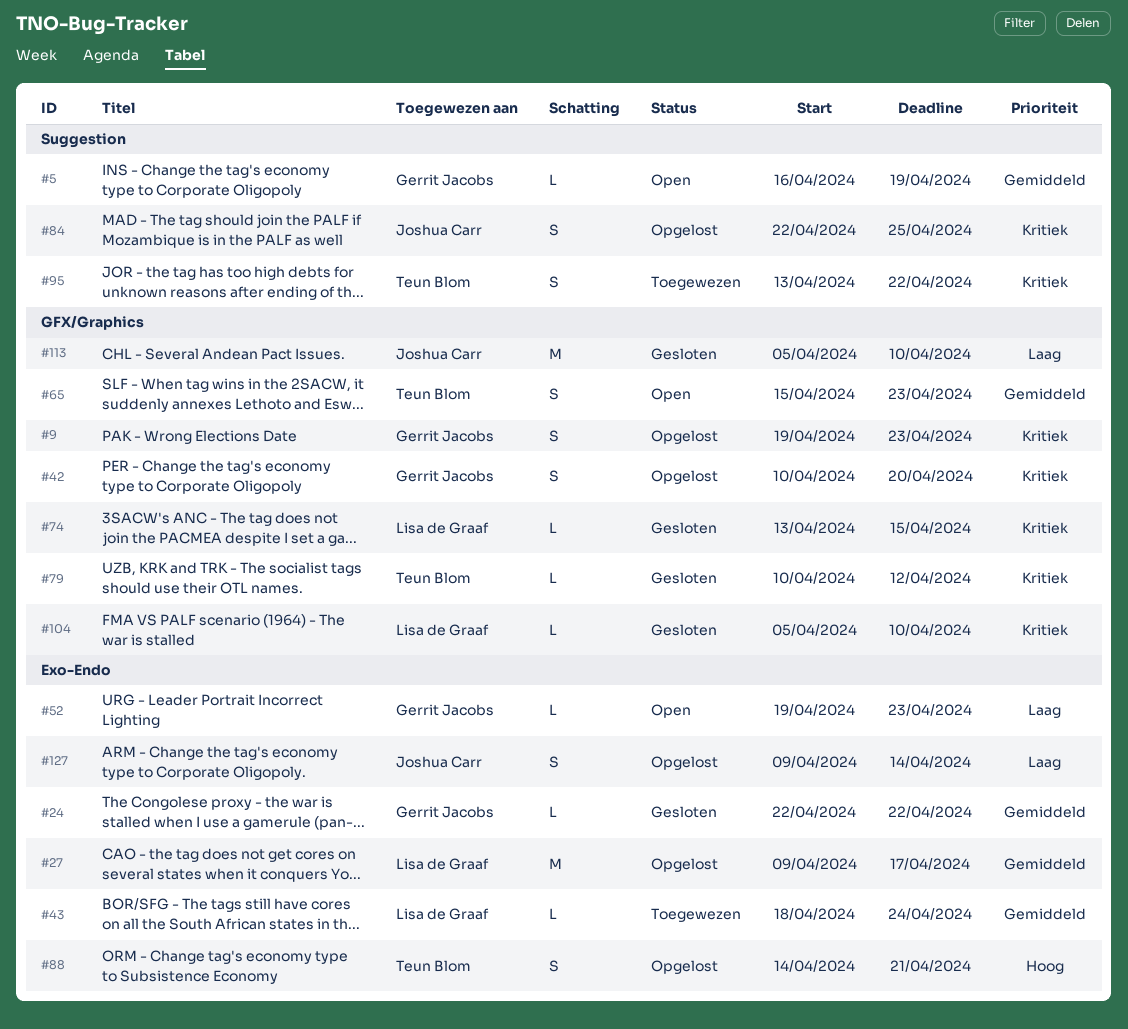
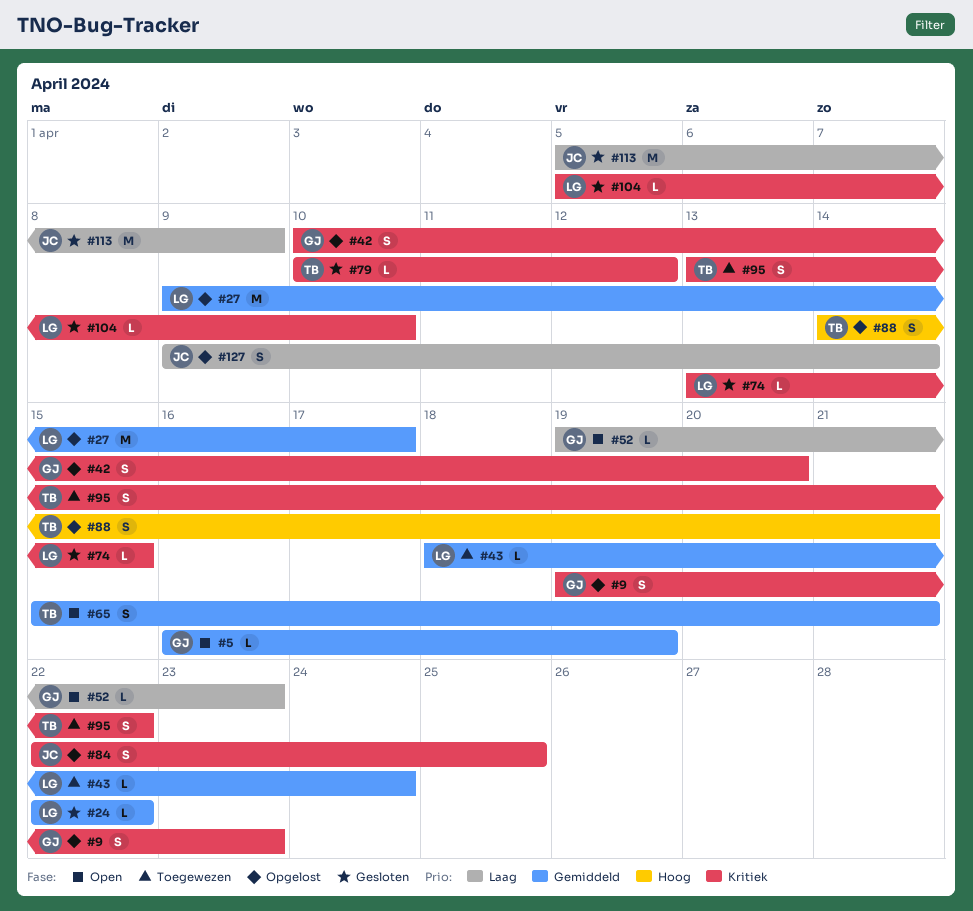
#24, owner: Gerrit Jacobs -> Lisa de Graaf
#65, due: Apr 23 -> Apr 21
#113, due: Apr 10 -> Apr 9

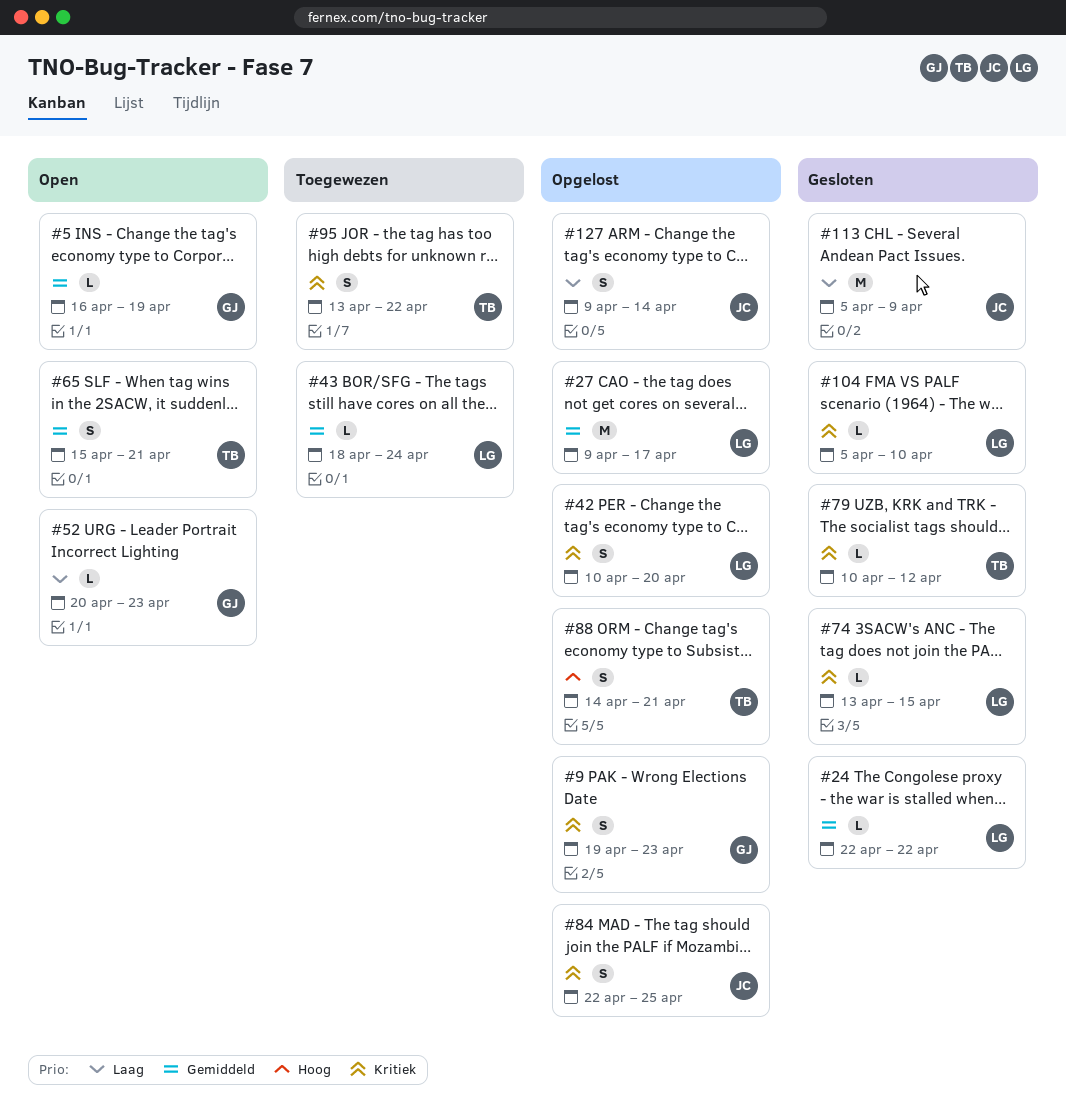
#42, owner: GJ -> LG
#52, start: Apr 19 -> Apr 20

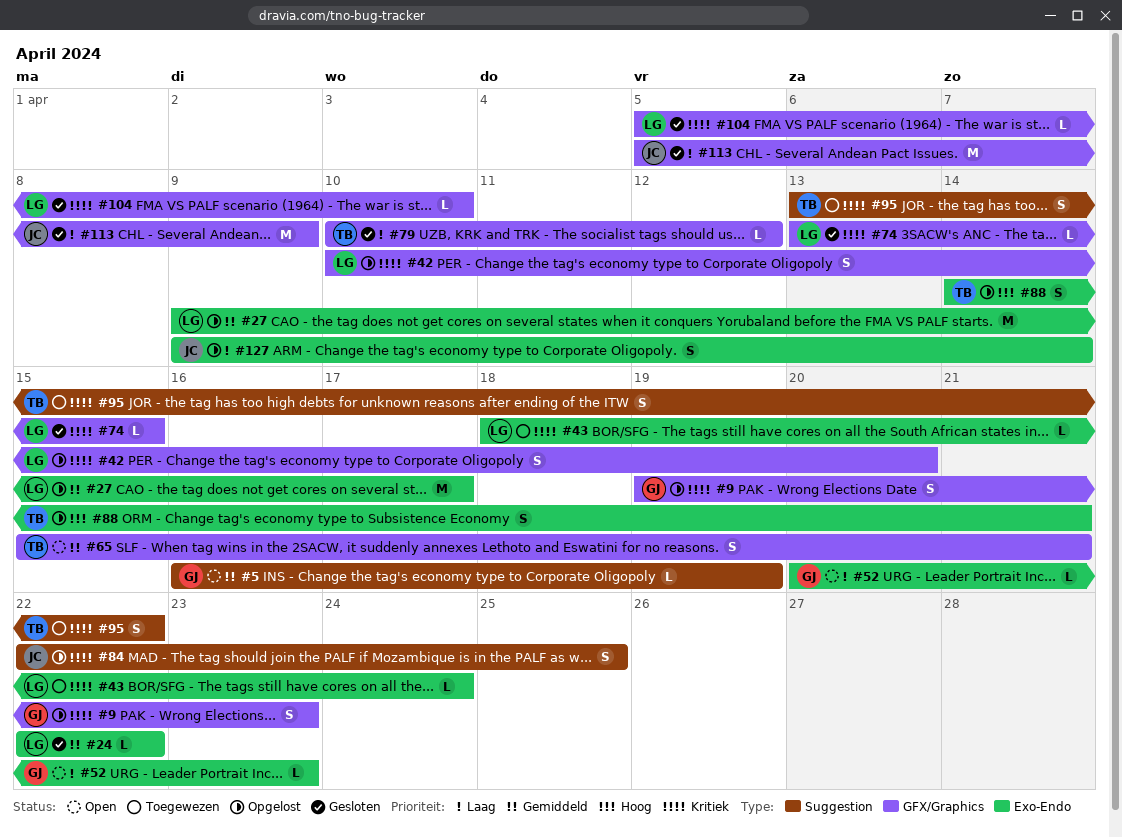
#43, priority: Gemiddeld -> Kritiek
#79, priority: Kritiek -> Laag

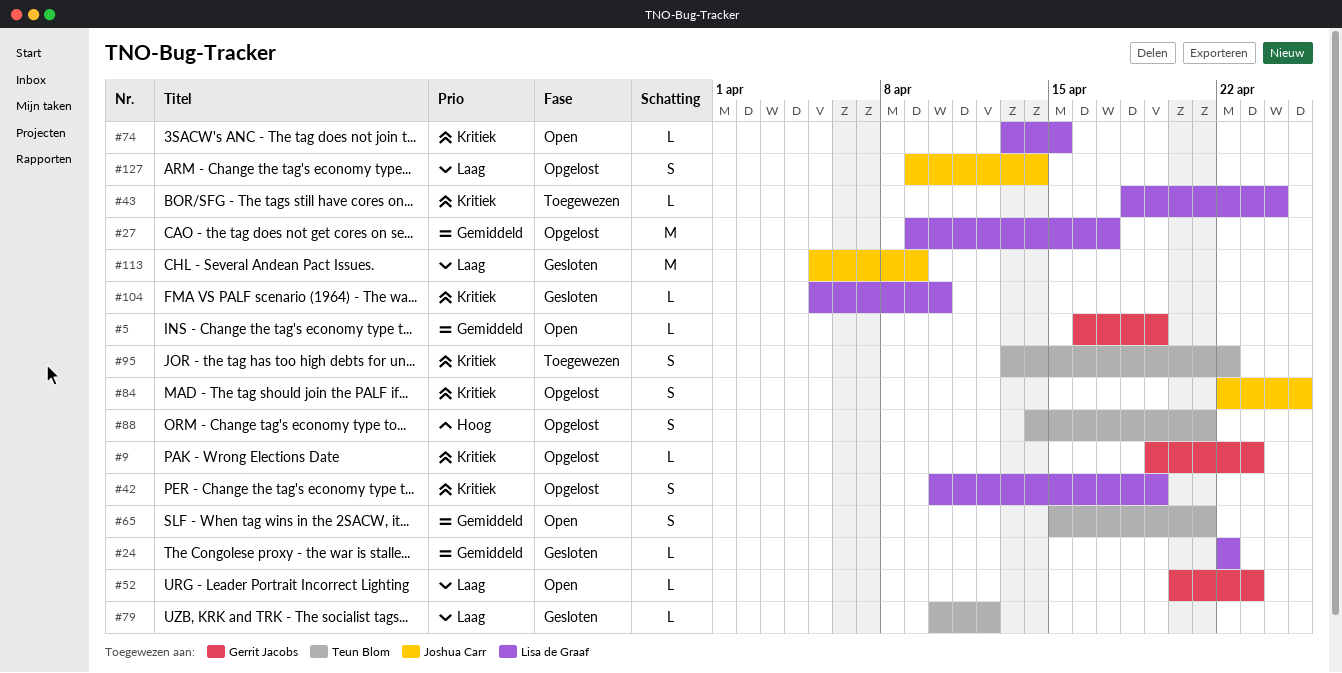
#9, estimate: S -> L
#42, due: Apr 20 -> Apr 19
#74, status: Gesloten -> Open

